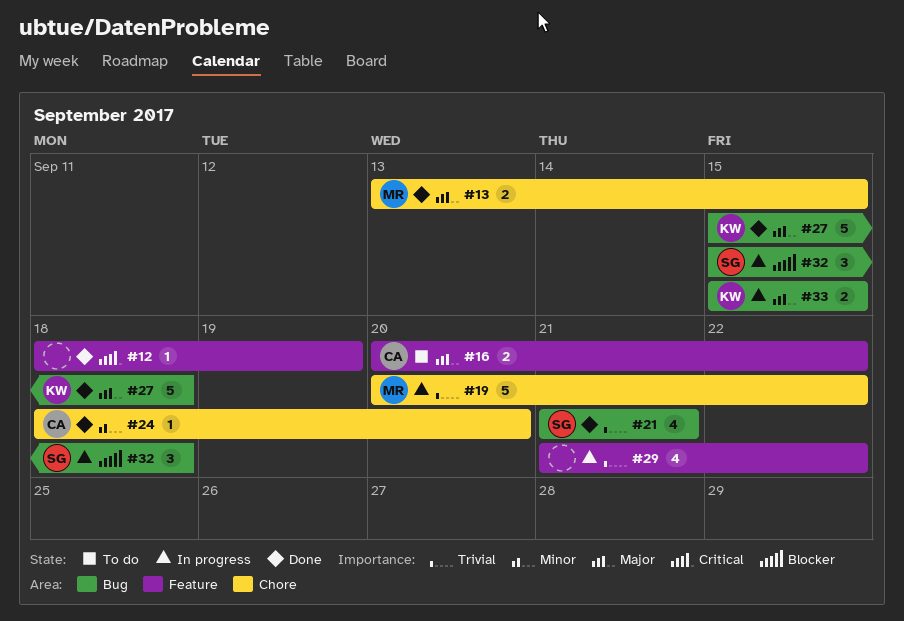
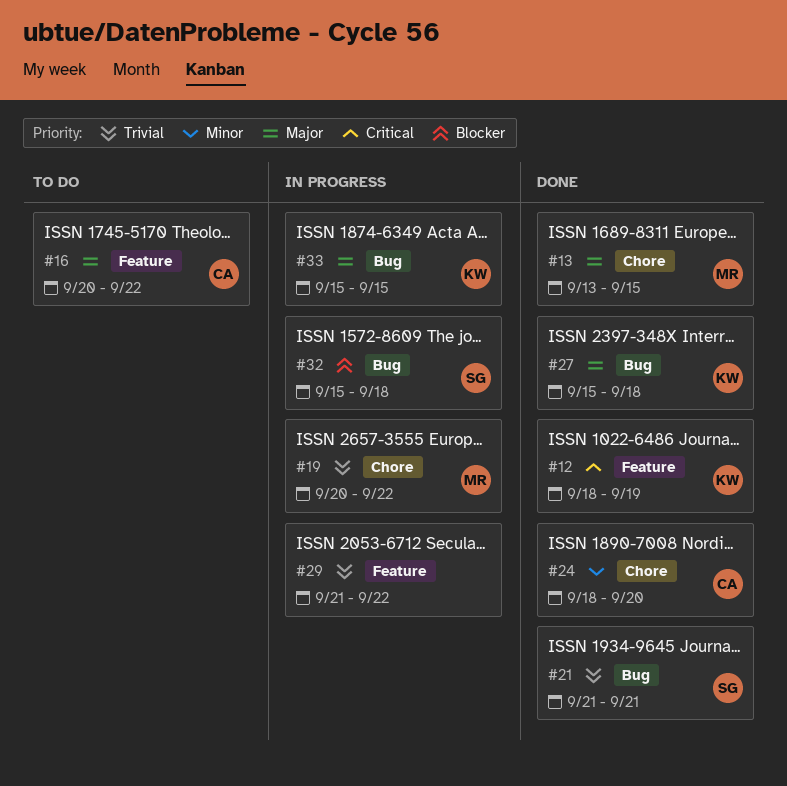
#12, owner: none -> KW

